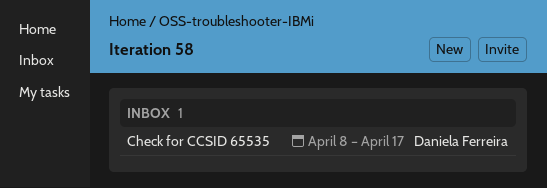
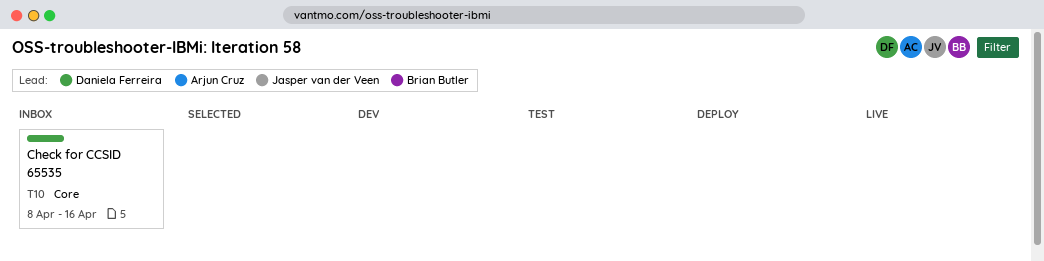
Check for CCSID 65535, due: Apr 17 -> Apr 16

